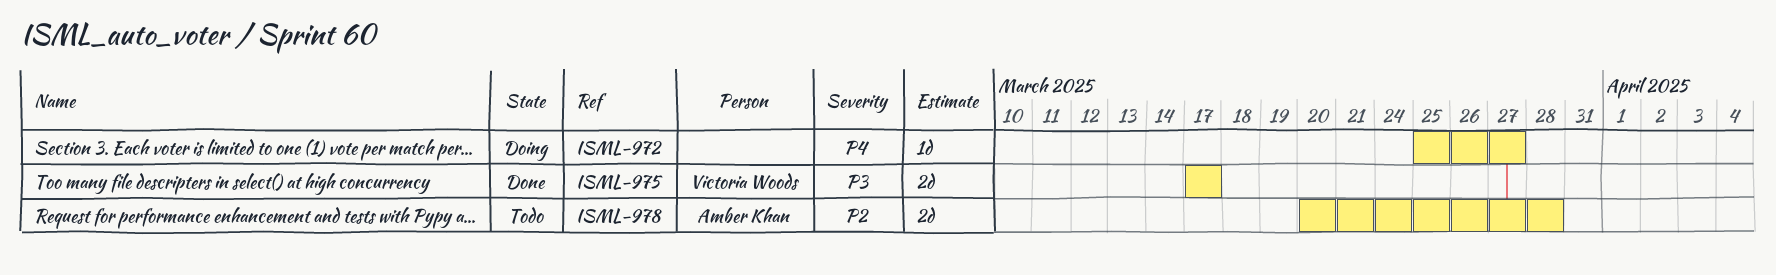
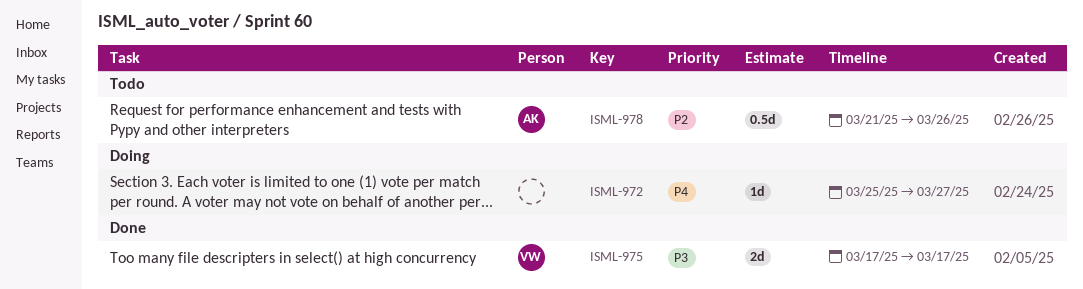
ISML-978, estimate: 2d -> 0.5d
ISML-978, start: Mar 20 -> Mar 21
ISML-978, due: Mar 28 -> Mar 26

